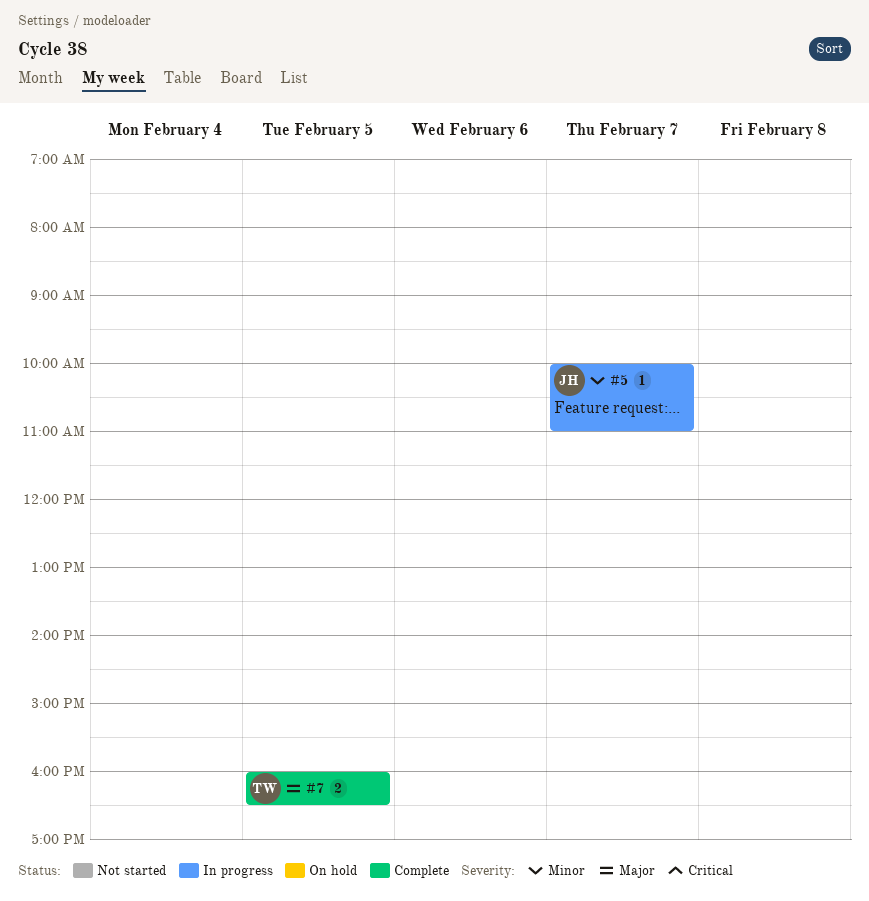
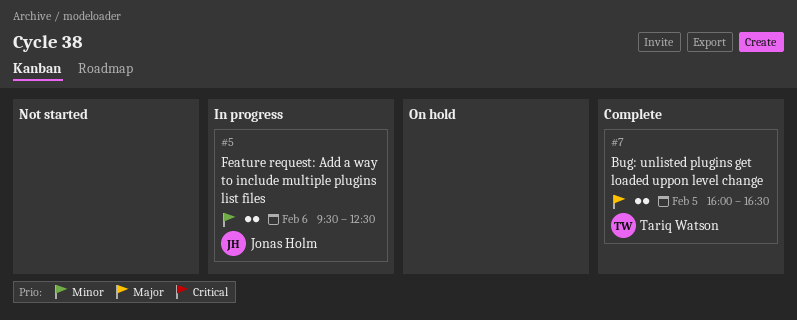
#5, estimate: 1 -> 2
#5, day: Feb 7 -> Feb 6
#5, begins: 10:00 -> 09:30
#5, ends: 11:00 -> 12:30

